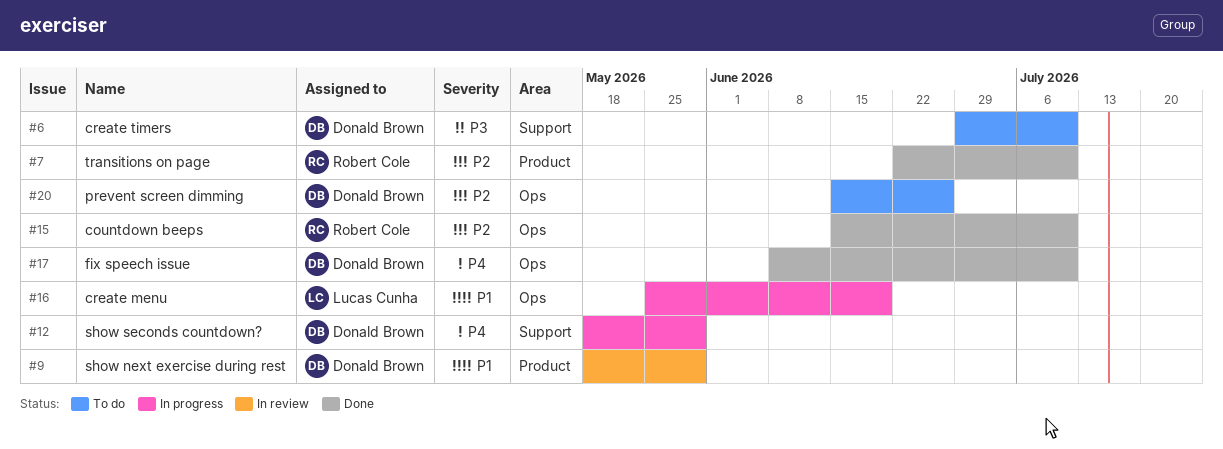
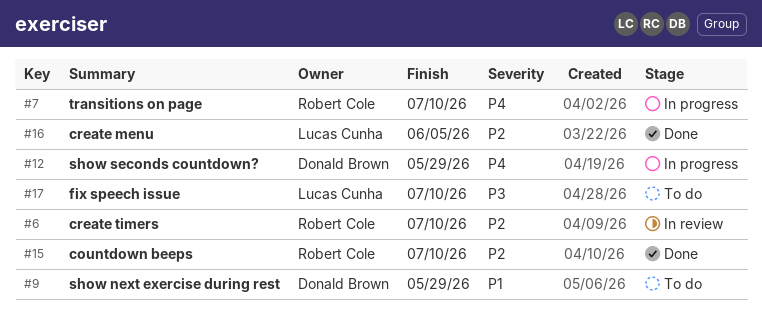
#6, status: To do -> In review
#6, owner: Donald Brown -> Robert Cole
#6, priority: P3 -> P2
#7, status: Done -> In progress
#7, priority: P2 -> P4
#9, status: In review -> To do
#16, status: In progress -> Done
#16, priority: P1 -> P2
#16, due: Jun 19 -> Jun 5
#17, status: Done -> To do
#17, owner: Donald Brown -> Lucas Cunha
#17, priority: P4 -> P3
#20: present -> none

